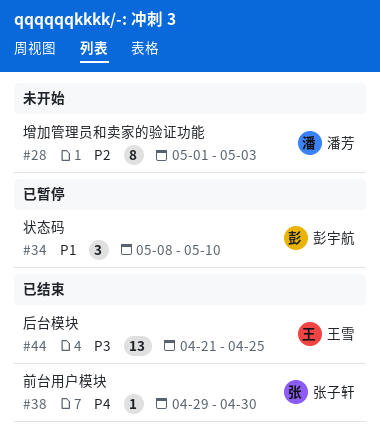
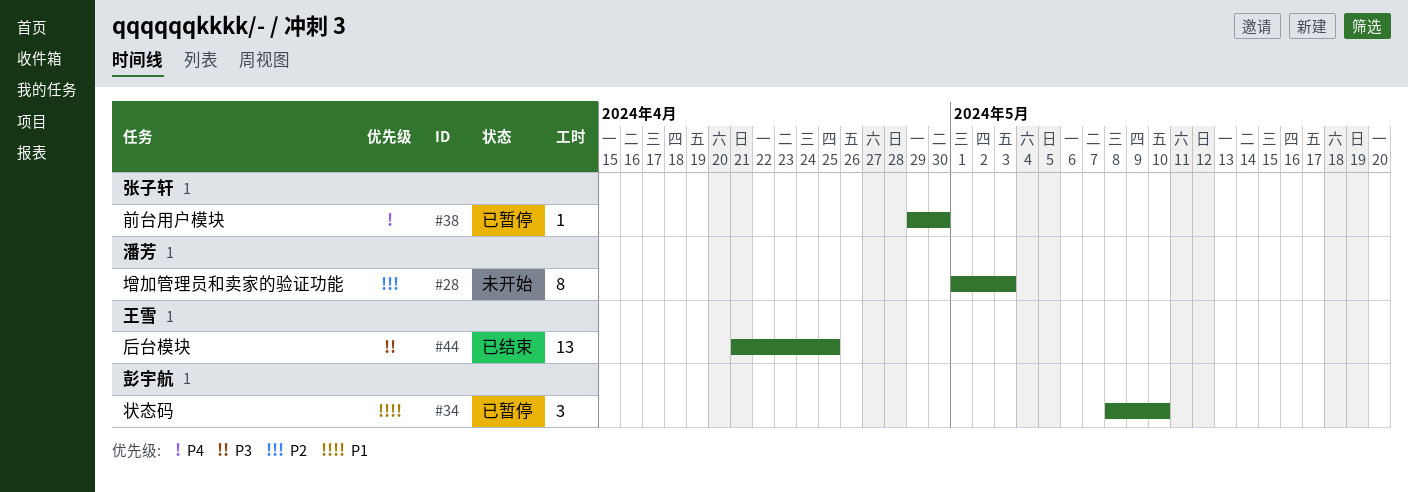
#38, status: 已结束 -> 已暂停

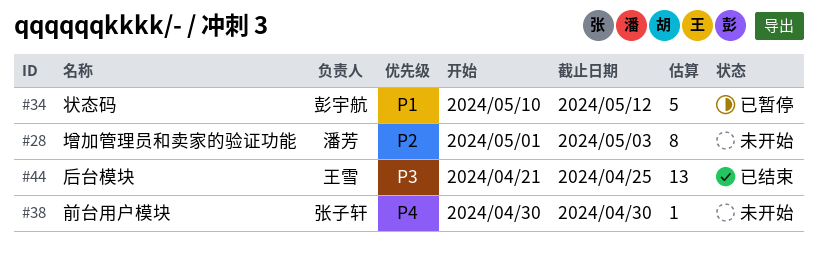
#34, estimate: 3 -> 5
#34, start: May 8 -> May 10
#34, due: May 10 -> May 12
#38, status: 已暂停 -> 未开始
#38, start: Apr 29 -> Apr 30

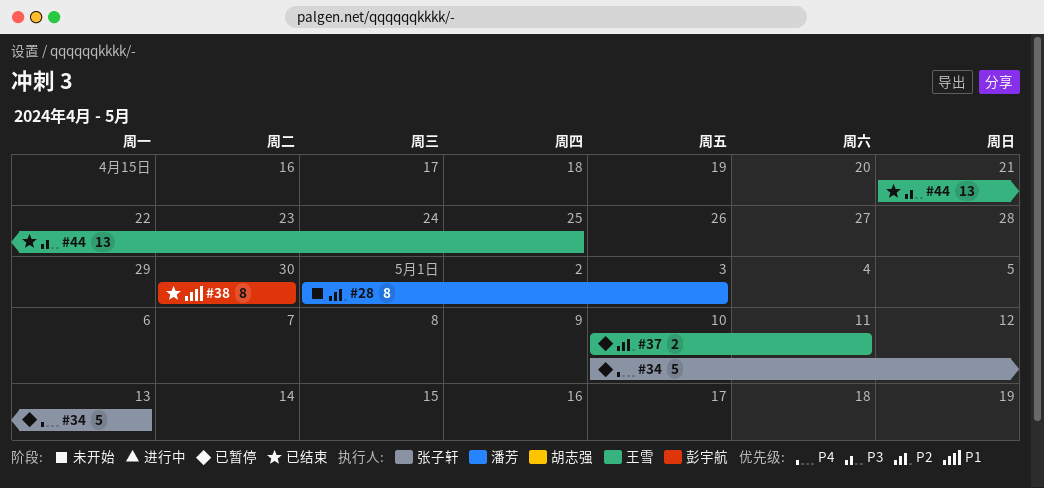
#34, owner: 彭宇航 -> 张子轩
#34, priority: P1 -> P4
#34, due: May 12 -> May 13
#37: none -> present
#38, status: 未开始 -> 已结束
#38, owner: 张子轩 -> 彭宇航
#38, priority: P4 -> P1
#38, estimate: 1 -> 8

